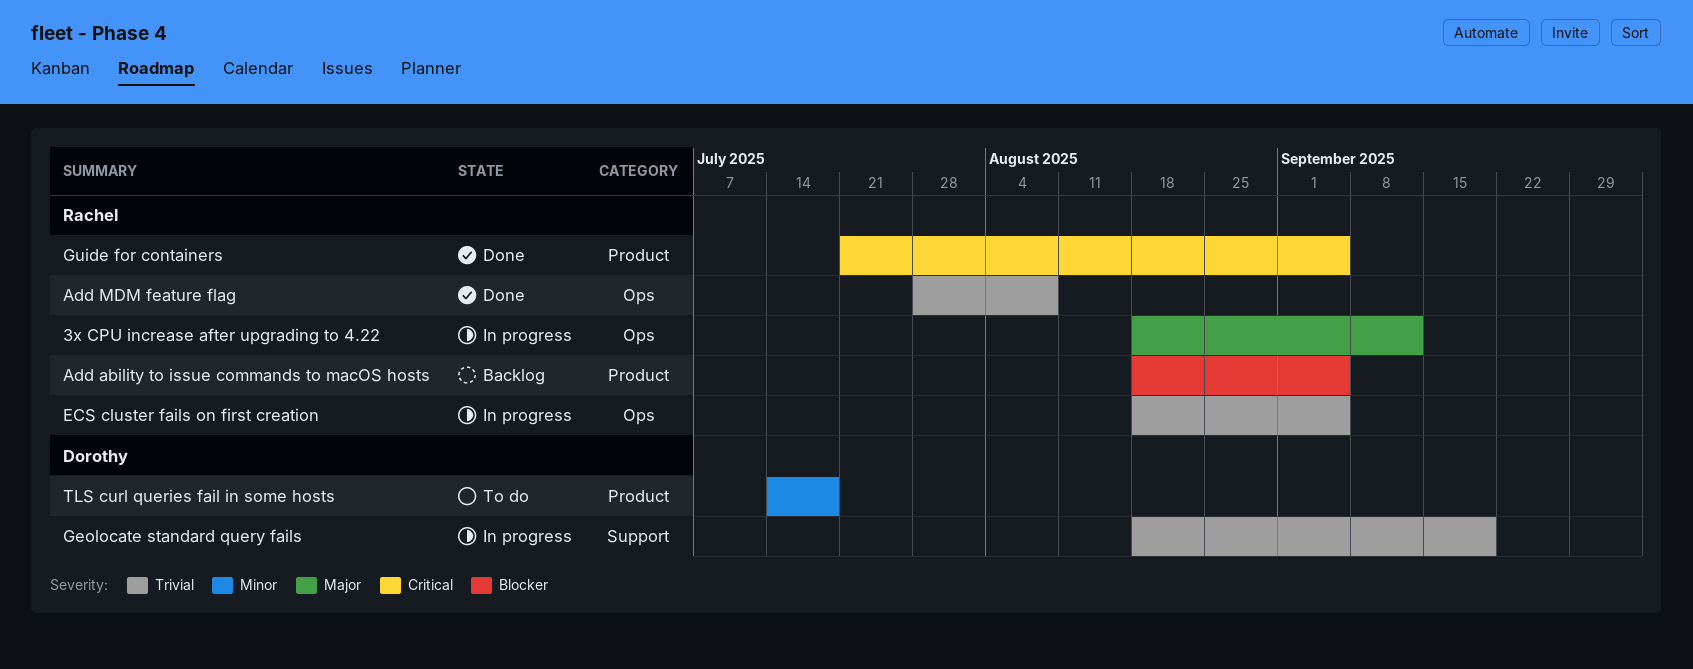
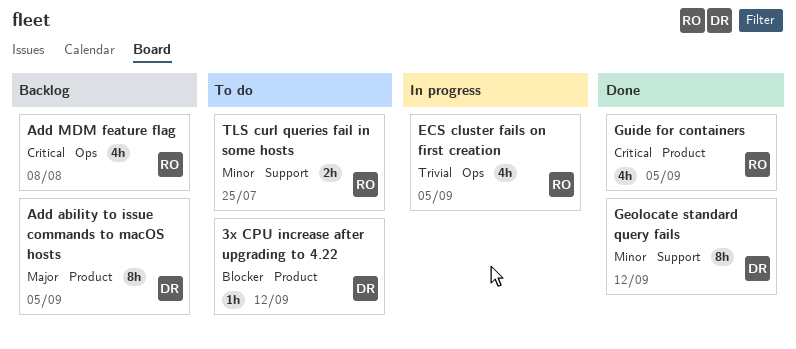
3x CPU increase after upgrading to 4.22, status: In progress -> To do
3x CPU increase after upgrading to 4.22, owner: Rachel -> Dorothy
3x CPU increase after upgrading to 4.22, priority: Major -> Blocker
3x CPU increase after upgrading to 4.22, label: Ops -> Product
Add ability to issue commands to macOS hosts, owner: Rachel -> Dorothy
Add ability to issue commands to macOS hosts, priority: Blocker -> Major
Add MDM feature flag, status: Done -> Backlog
Add MDM feature flag, priority: Trivial -> Critical
Geolocate standard query fails, status: In progress -> Done
Geolocate standard query fails, priority: Trivial -> Minor
Geolocate standard query fails, due: Sep 19 -> Sep 12
TLS curl queries fail in some hosts, owner: Dorothy -> Rachel
TLS curl queries fail in some hosts, label: Product -> Support
TLS curl queries fail in some hosts, due: Jul 18 -> Jul 25

